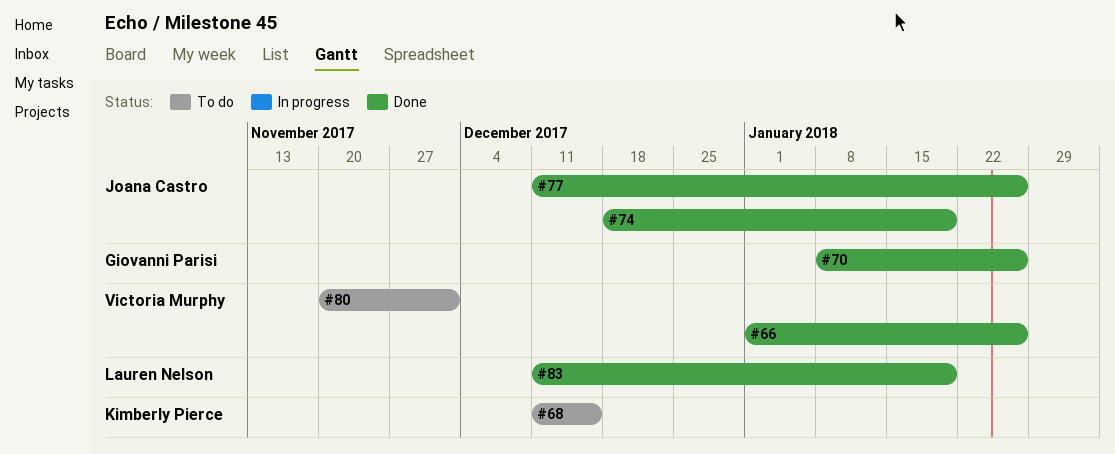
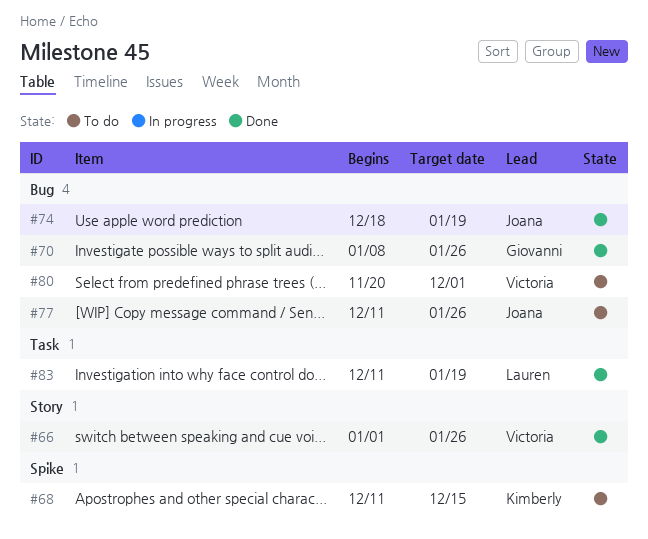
#77, status: Done -> To do

